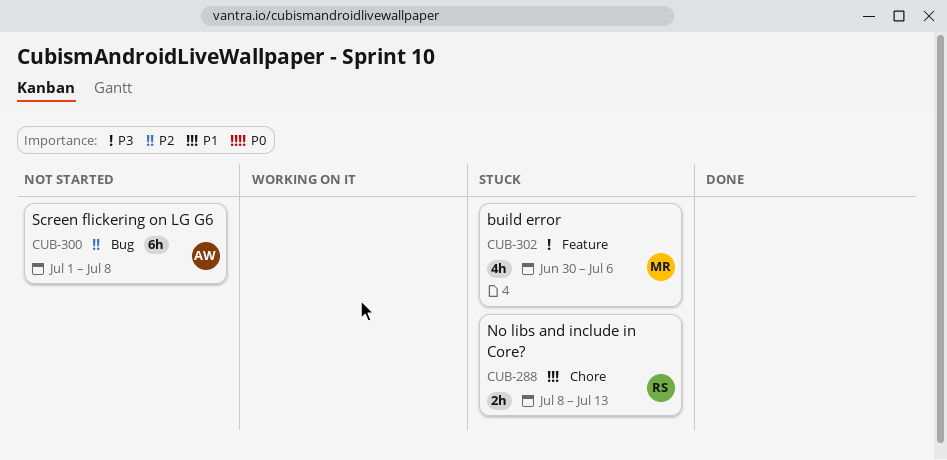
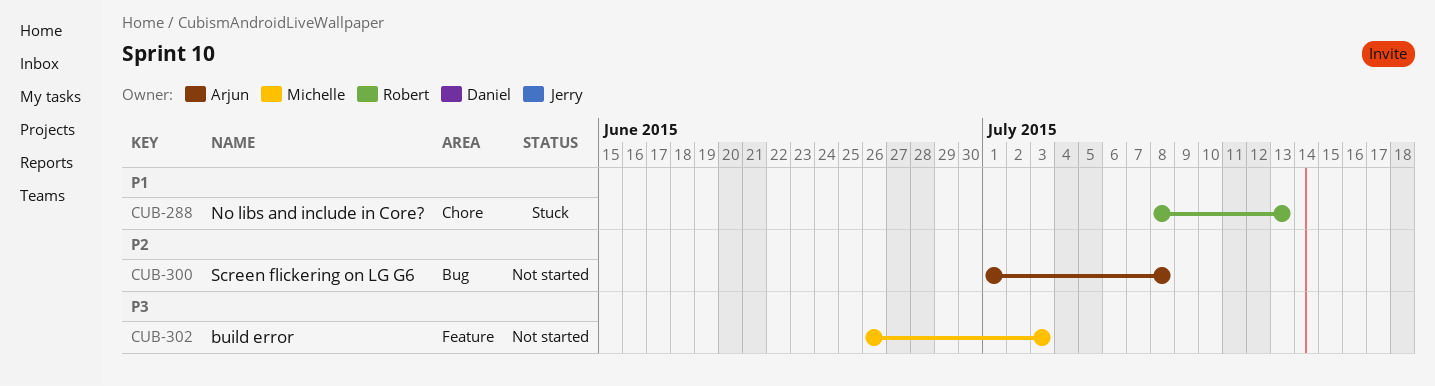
CUB-302, status: Stuck -> Not started
CUB-302, start: Jun 30 -> Jun 26
CUB-302, due: Jul 6 -> Jul 3

